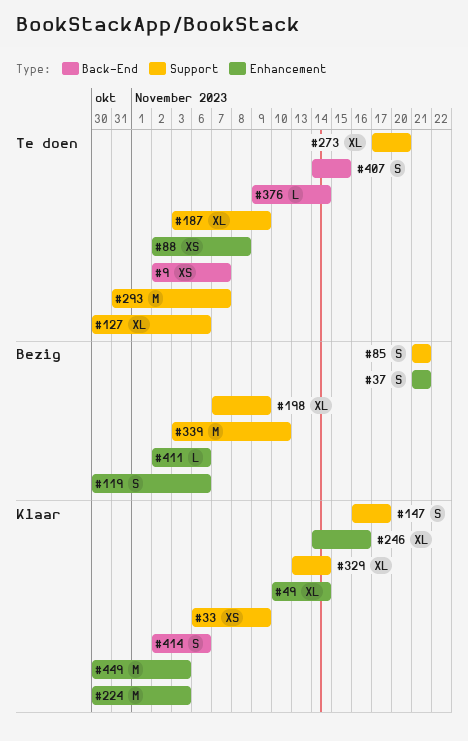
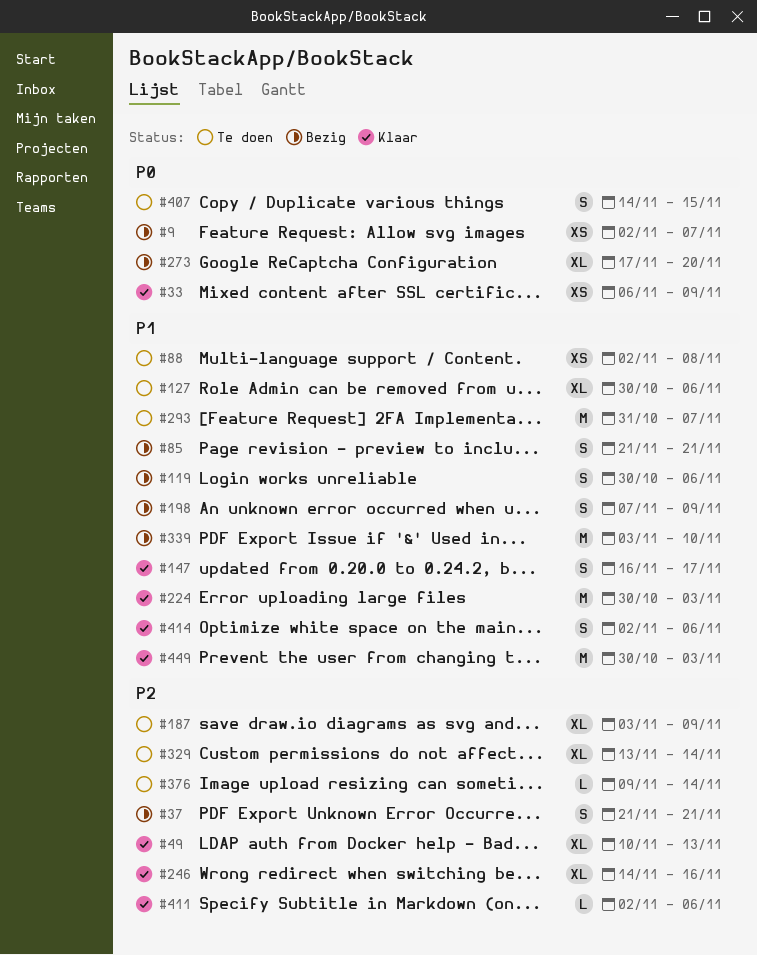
#9, status: Te doen -> Bezig
#49, due: Nov 14 -> Nov 13
#198, estimate: XL -> S
#273, status: Te doen -> Bezig
#329, status: Klaar -> Te doen
#411, status: Bezig -> Klaar

